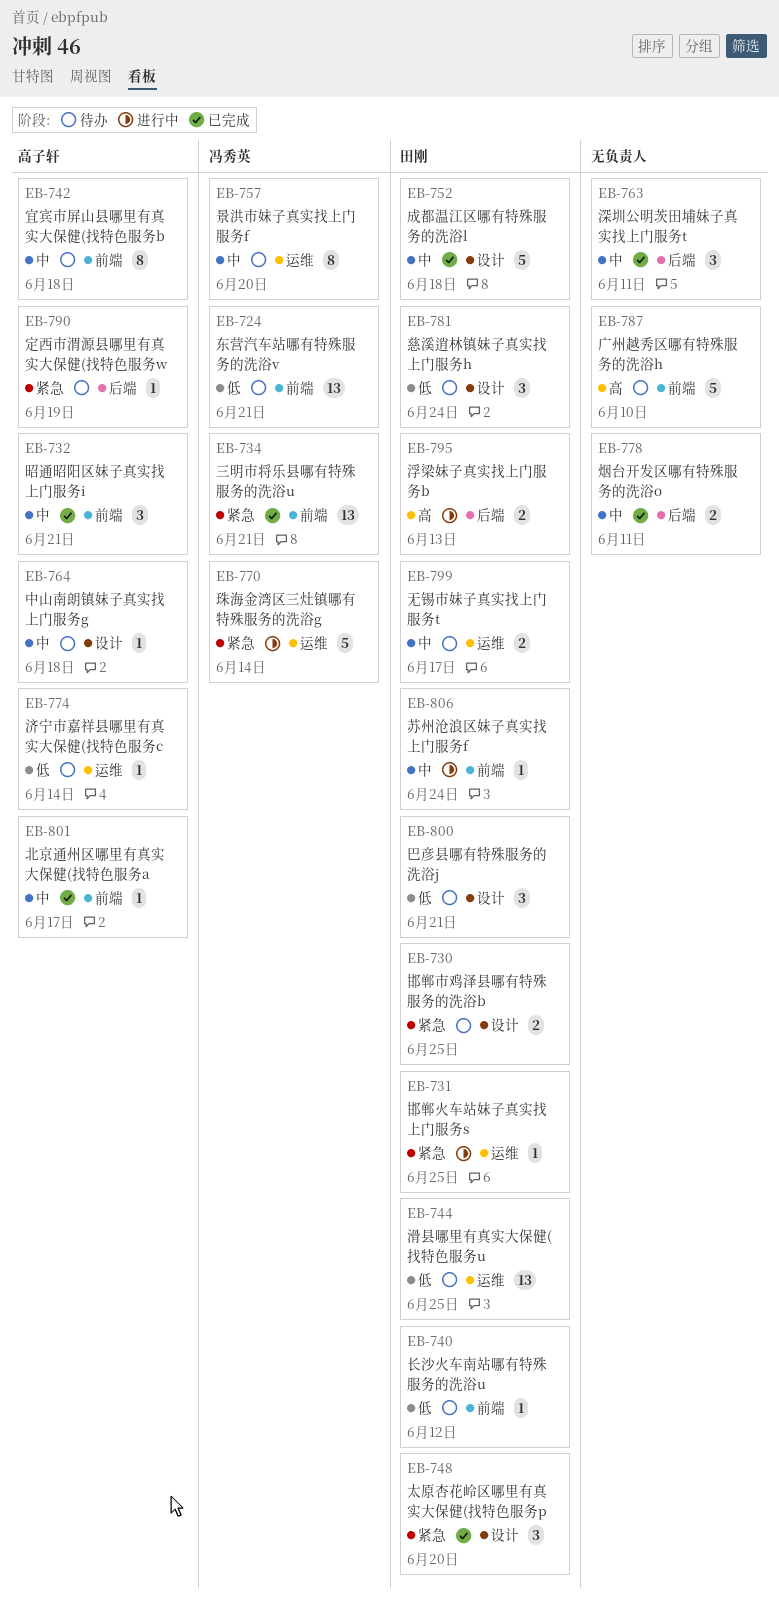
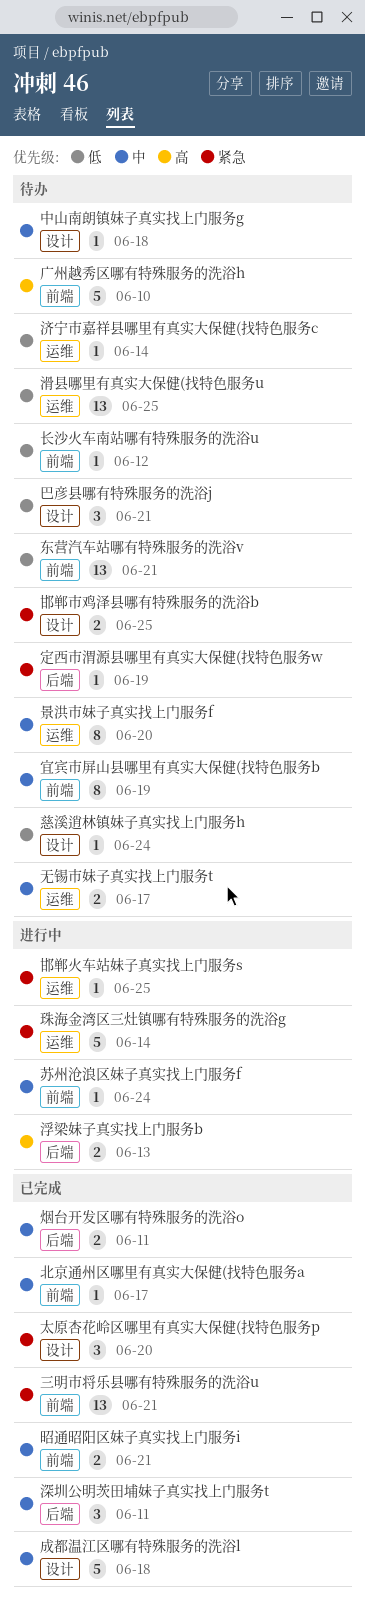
宜宾市屏山县哪里有真实大保健(找特色服务b, due: Jun 18 -> Jun 19
慈溪逍林镇妹子真实找上门服务h, estimate: 3 -> 1
昭通昭阳区妹子真实找上门服务i, estimate: 3 -> 2

